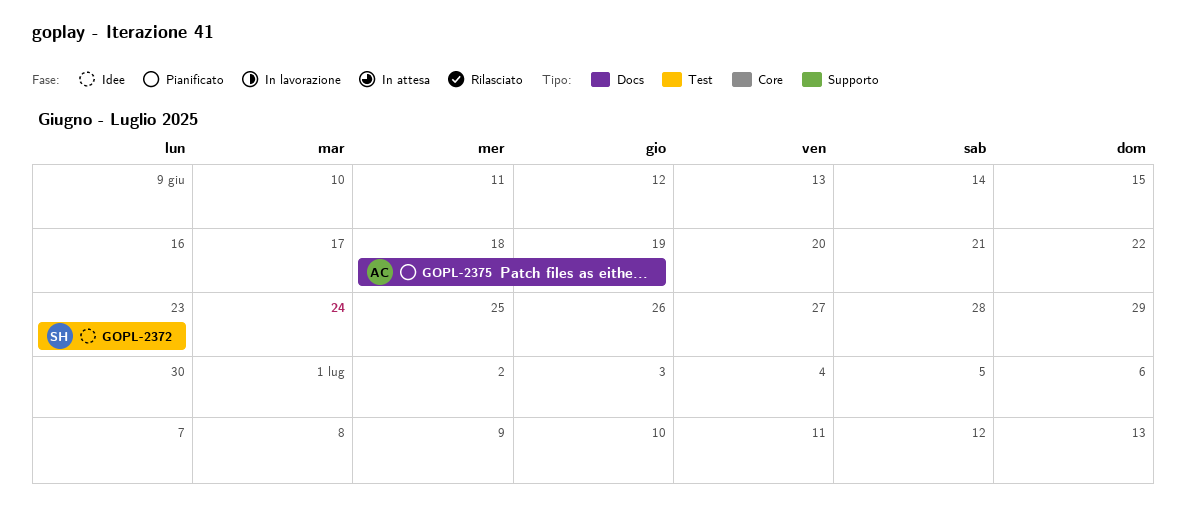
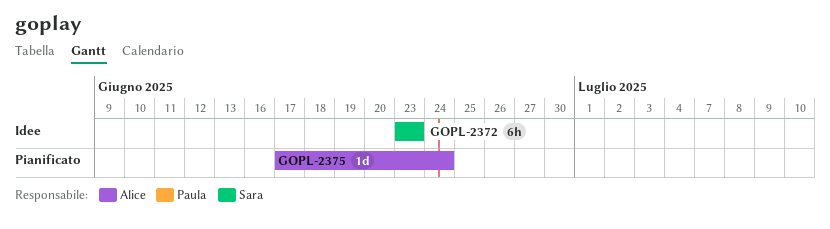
GOPL-2375, start: Jun 18 -> Jun 17
GOPL-2375, due: Jun 19 -> Jun 24

